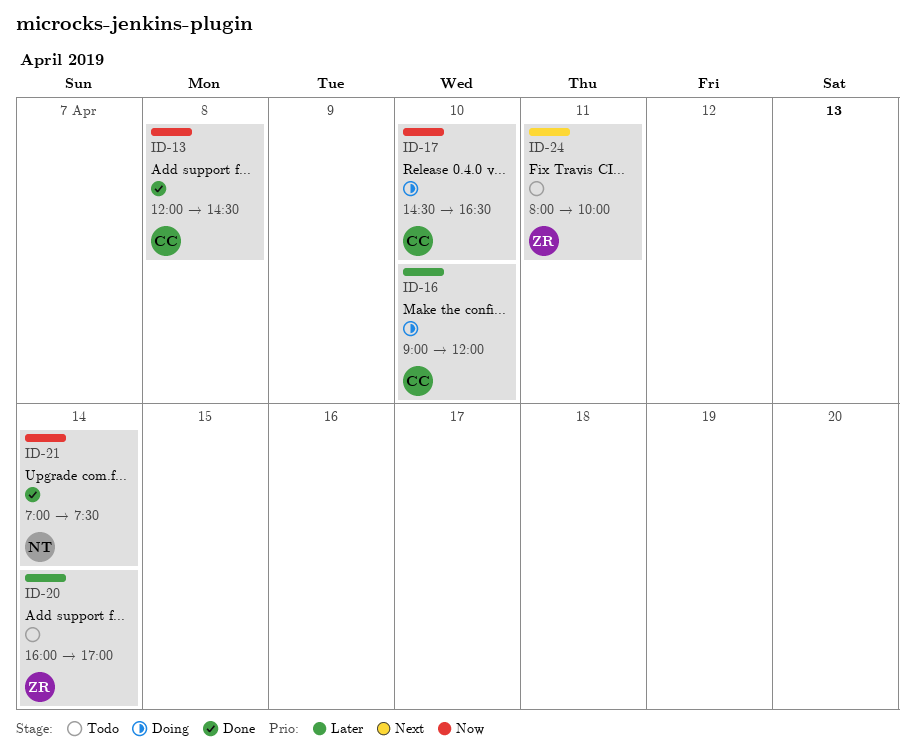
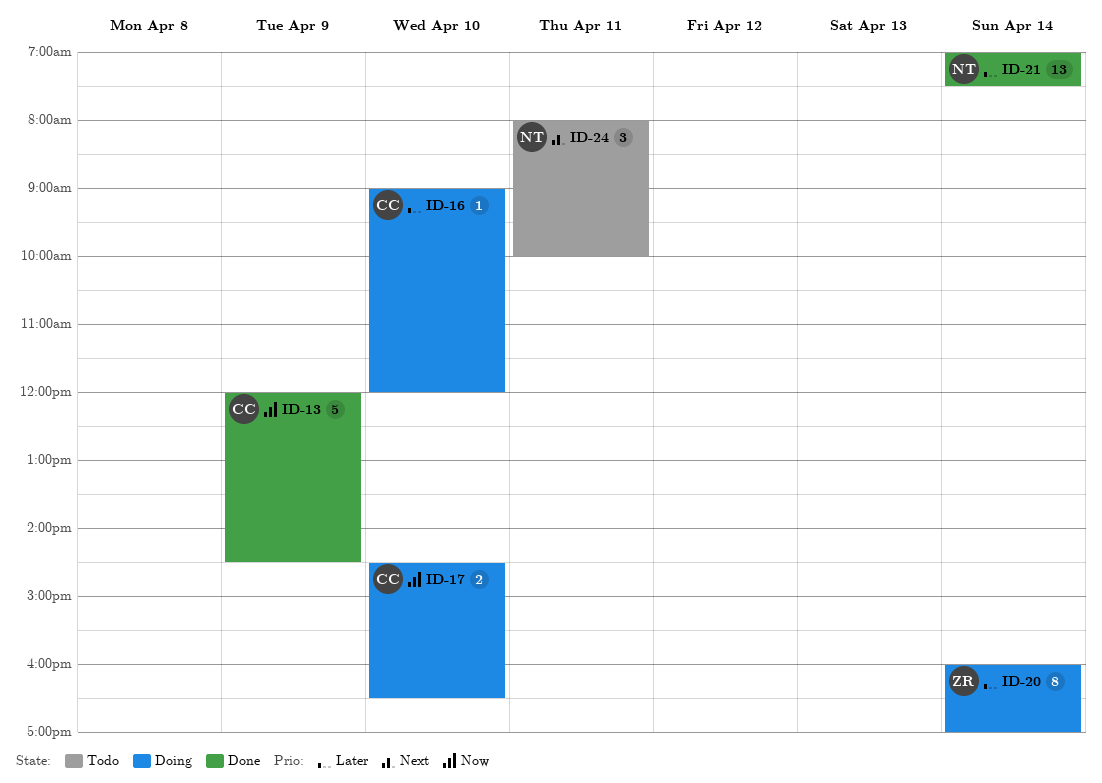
ID-13, day: Apr 8 -> Apr 9
ID-20, status: Todo -> Doing
ID-21, priority: Now -> Later
ID-24, owner: ZR -> NT

